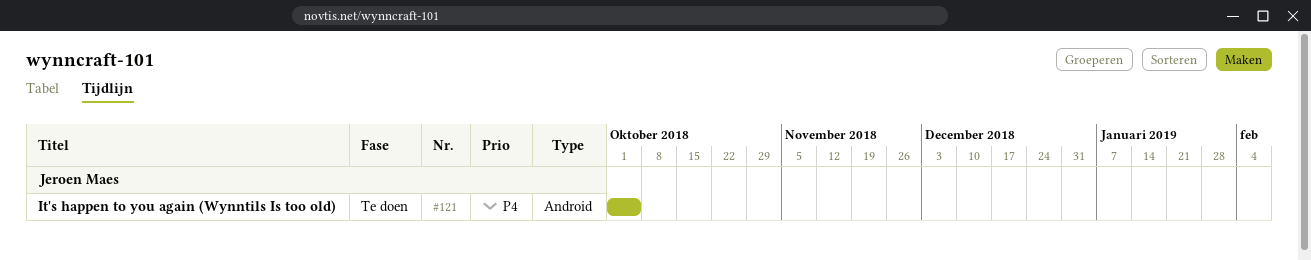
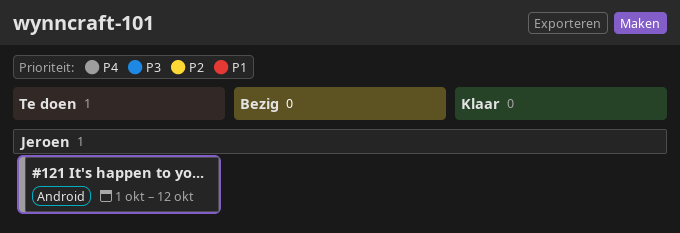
#121, due: Oct 5 -> Oct 12

